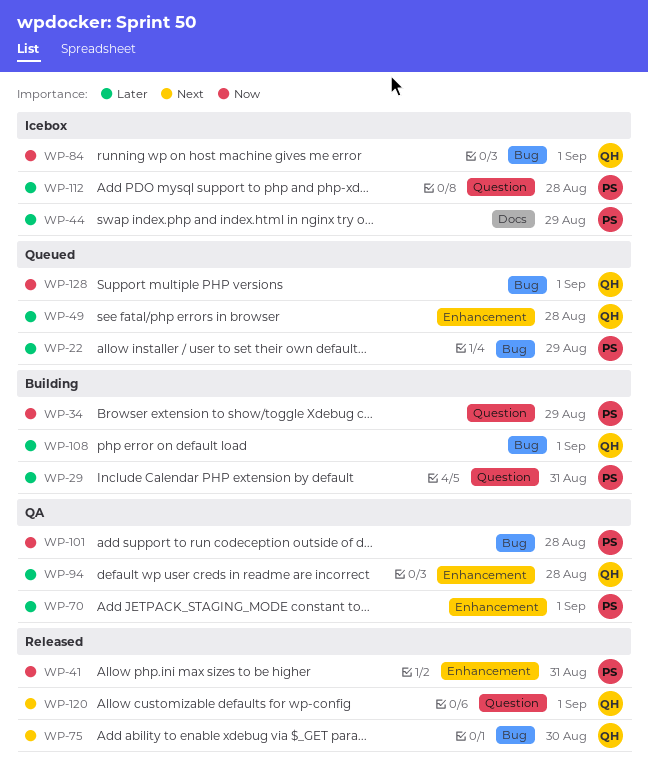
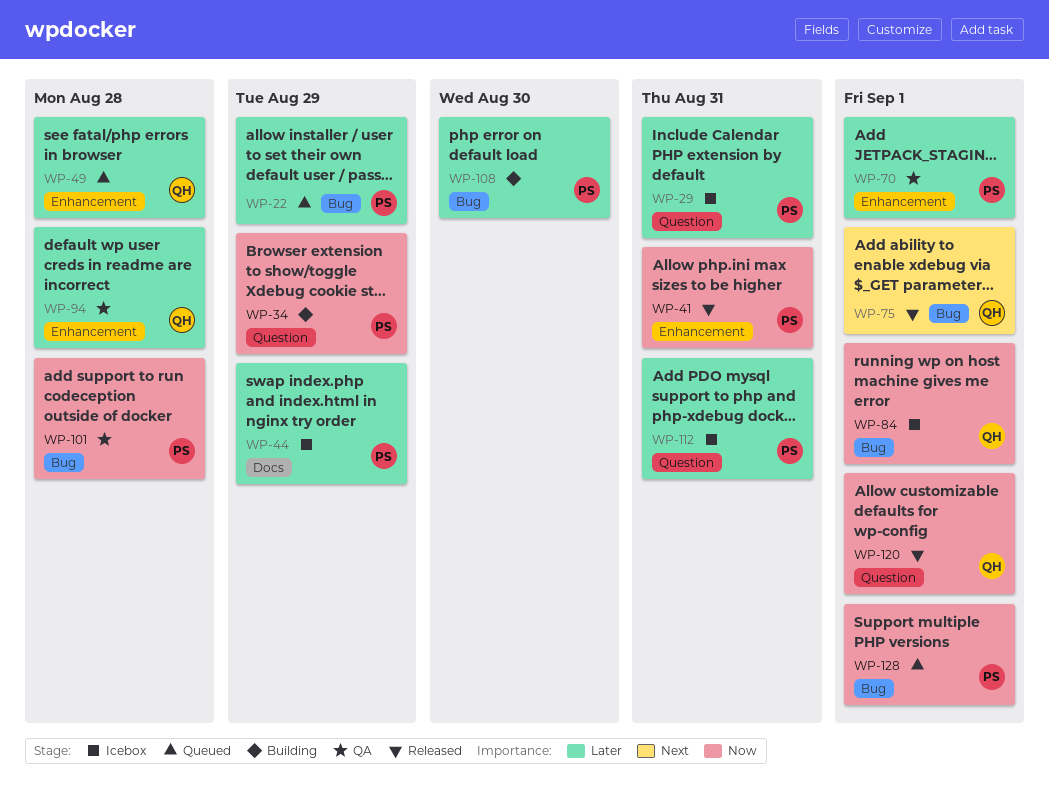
WP-29, status: Building -> Icebox
WP-75, due: Aug 30 -> Sep 1
WP-108, owner: QH -> PS
WP-108, due: Sep 1 -> Aug 30
WP-112, due: Aug 28 -> Aug 31
WP-120, priority: Next -> Now
WP-128, owner: QH -> PS

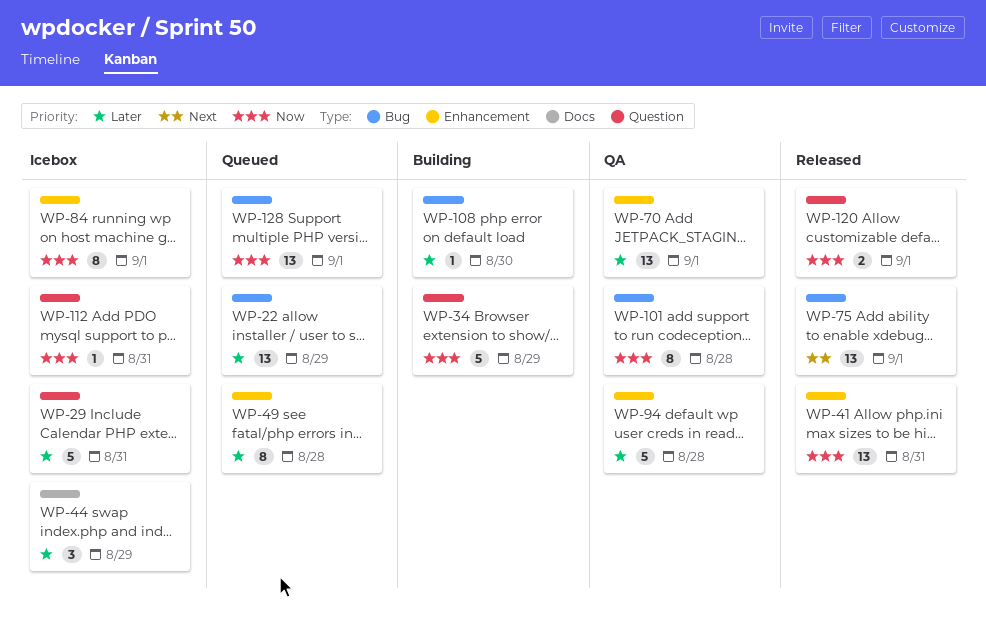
WP-84, label: Bug -> Enhancement
WP-112, priority: Later -> Now

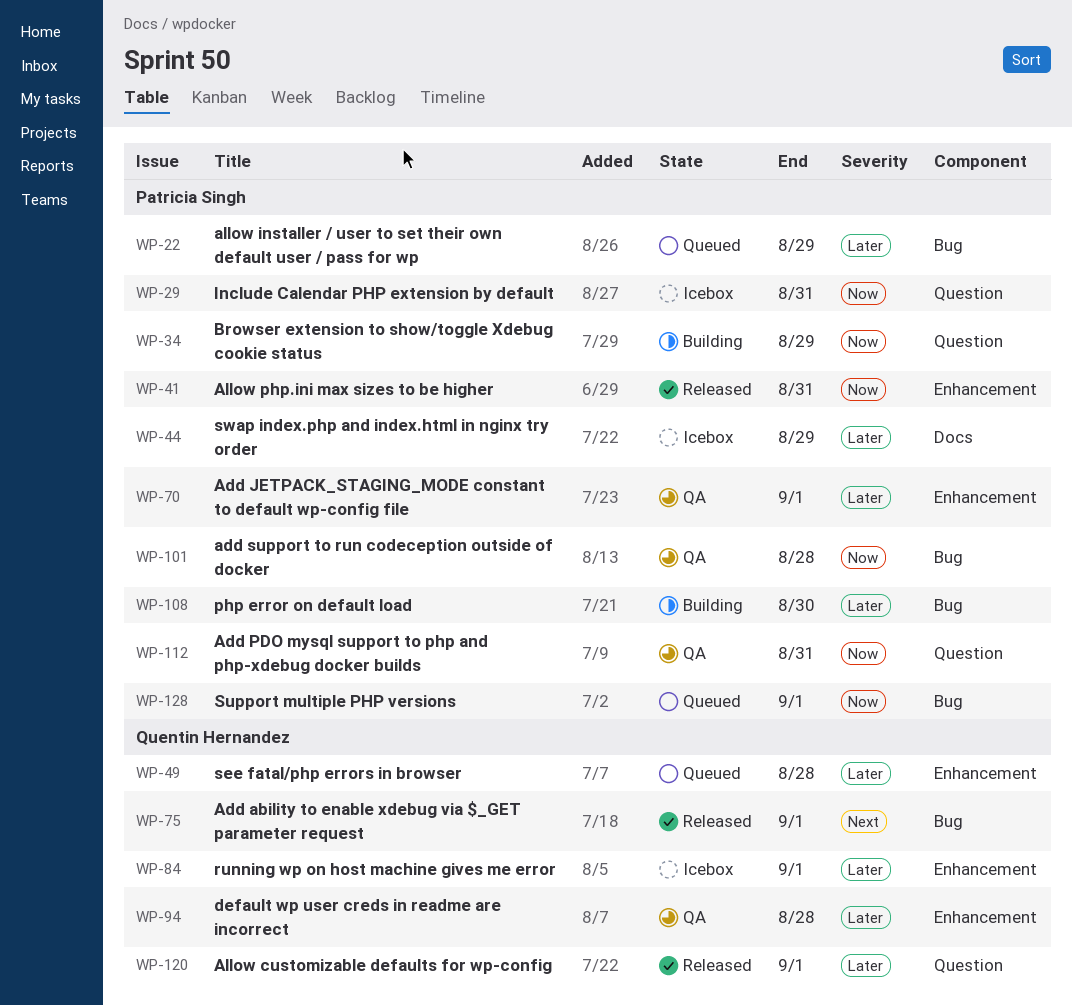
WP-29, priority: Later -> Now
WP-84, priority: Now -> Later
WP-112, status: Icebox -> QA
WP-120, priority: Now -> Later

